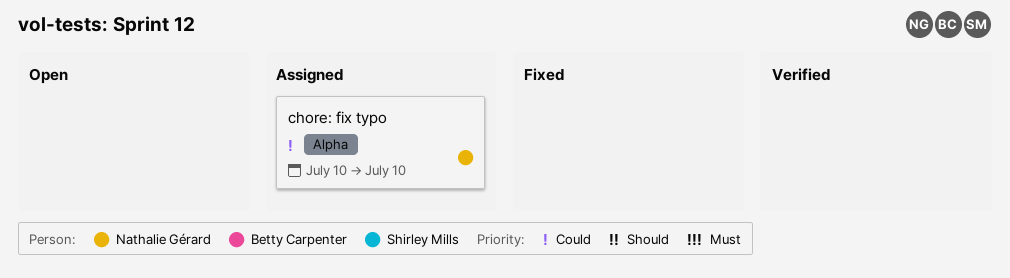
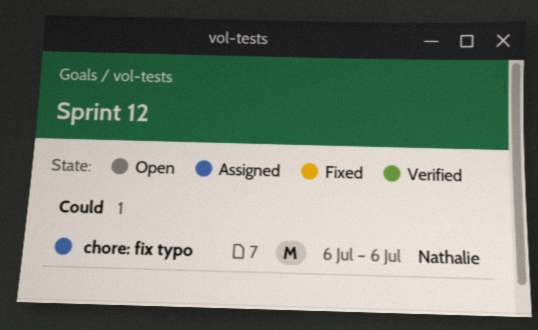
chore: fix typo, start: Jul 10 -> Jul 6
chore: fix typo, due: Jul 10 -> Jul 6

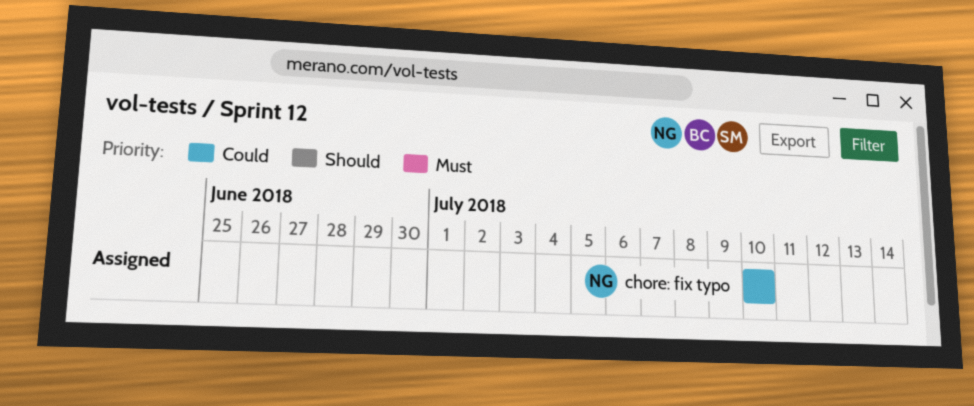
chore: fix typo, start: Jul 6 -> Jul 10
chore: fix typo, due: Jul 6 -> Jul 10

